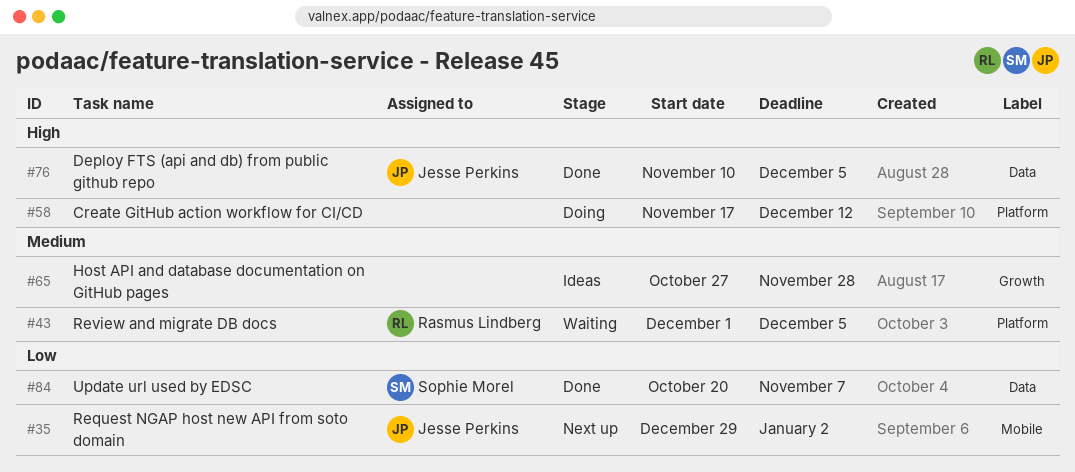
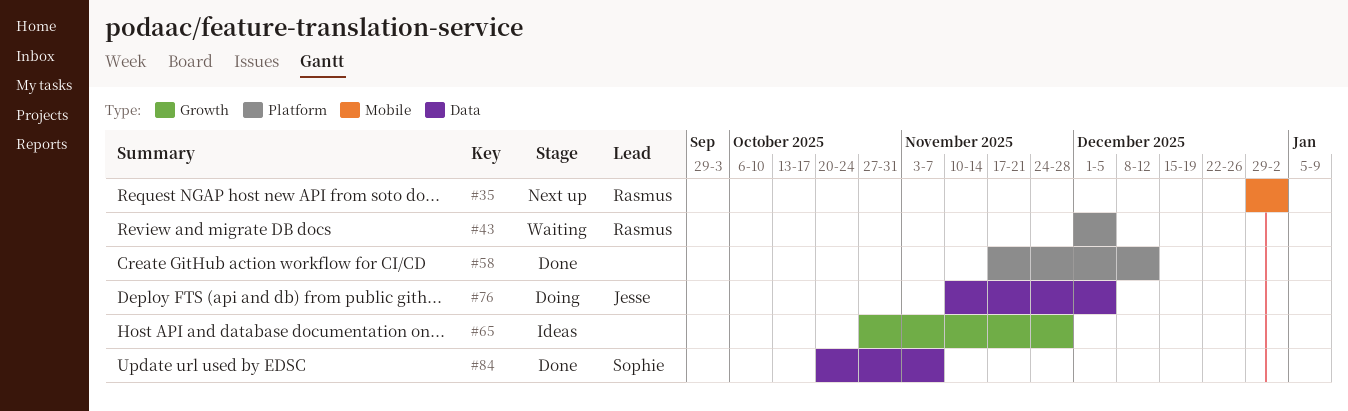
#35, owner: Jesse Perkins -> Rasmus Lindberg
#58, status: Doing -> Done
#76, status: Done -> Doing

